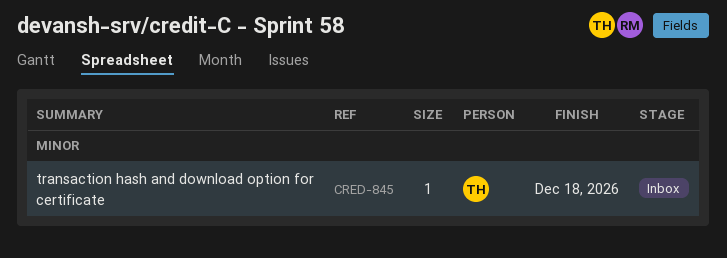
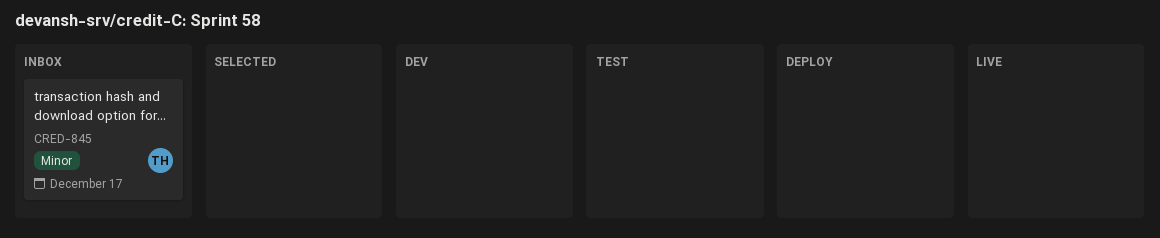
CRED-845, due: Dec 18 -> Dec 17

